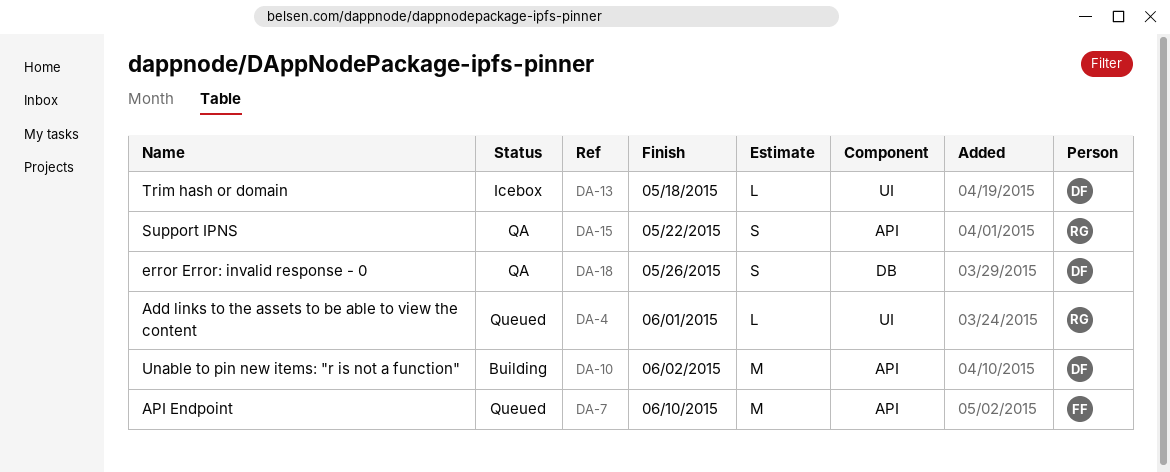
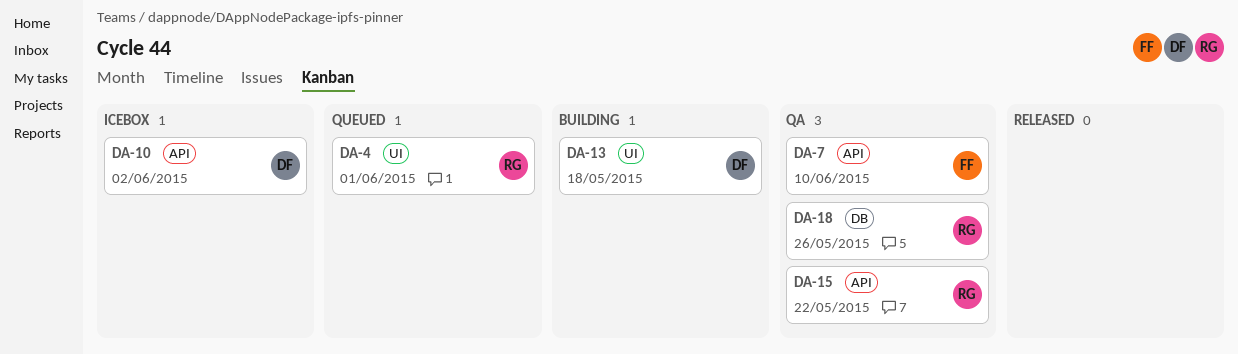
DA-7, status: Queued -> QA
DA-10, status: Building -> Icebox
DA-13, status: Icebox -> Building
DA-18, owner: DF -> RG

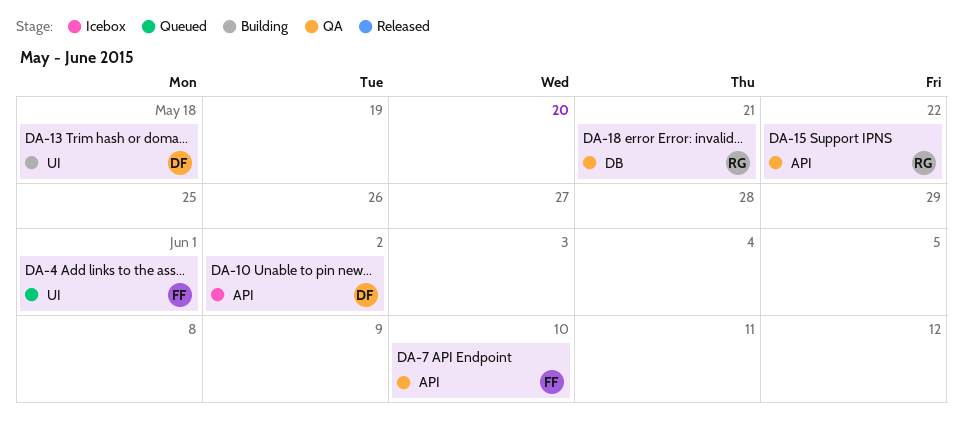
DA-4, owner: RG -> FF
DA-18, due: May 26 -> May 21

